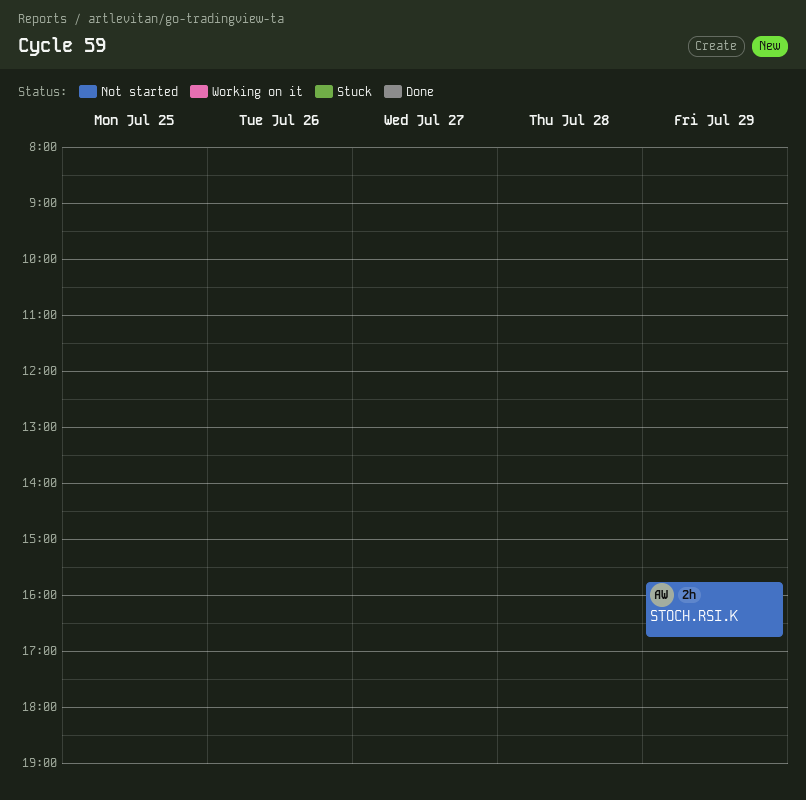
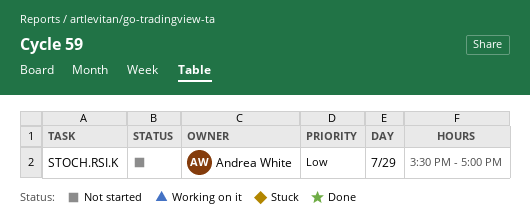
STOCH.RSI.K, begins: 15:45 -> 15:30
STOCH.RSI.K, ends: 16:45 -> 17:00

